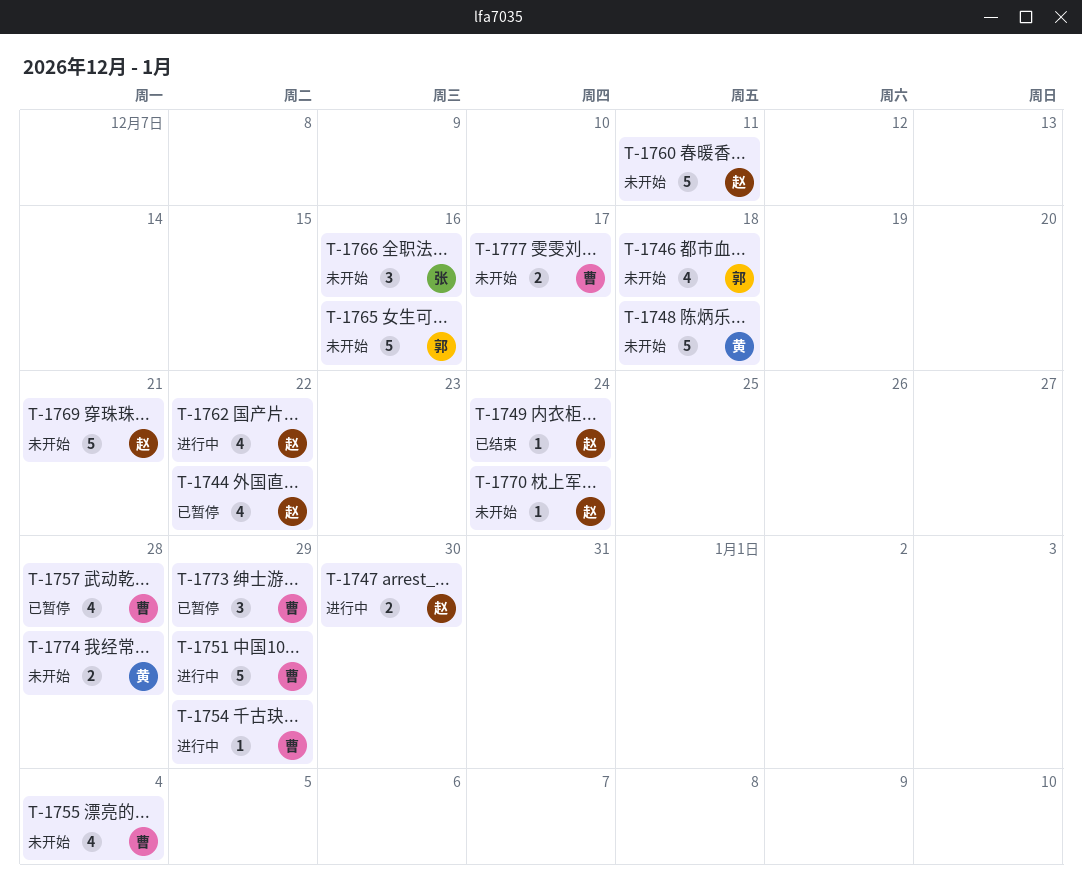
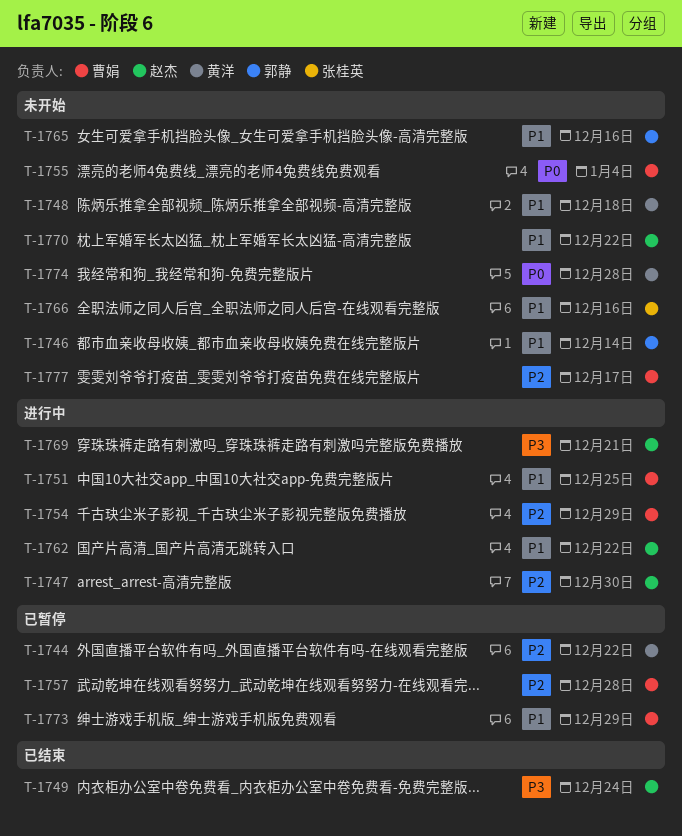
T-1744, owner: 赵杰 -> 黄洋
T-1746, due: Dec 18 -> Dec 14
T-1751, due: Dec 29 -> Dec 25
T-1760: present -> none
T-1769, status: 未开始 -> 进行中
T-1770, due: Dec 24 -> Dec 22

